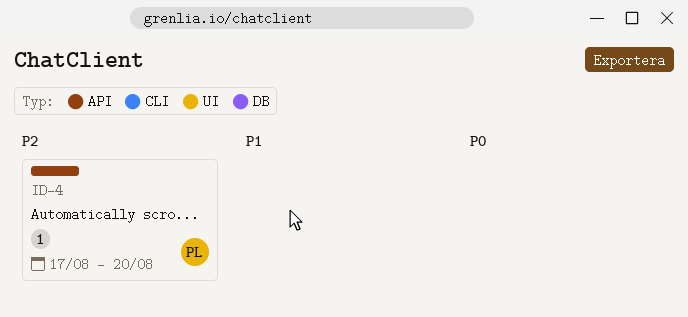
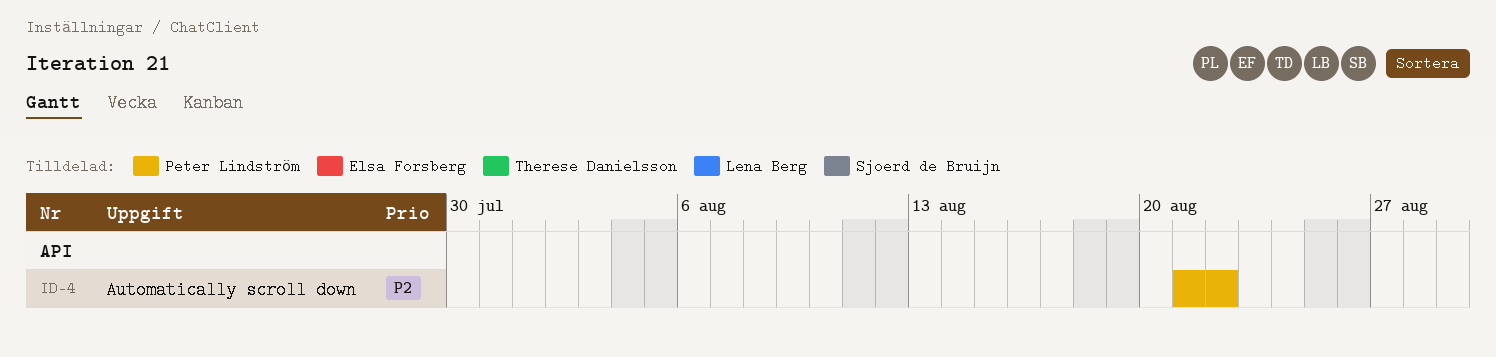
ID-4, start: Aug 17 -> Aug 21
ID-4, due: Aug 20 -> Aug 22

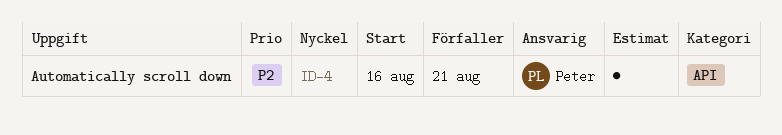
ID-4, start: Aug 21 -> Aug 16
ID-4, due: Aug 22 -> Aug 21

